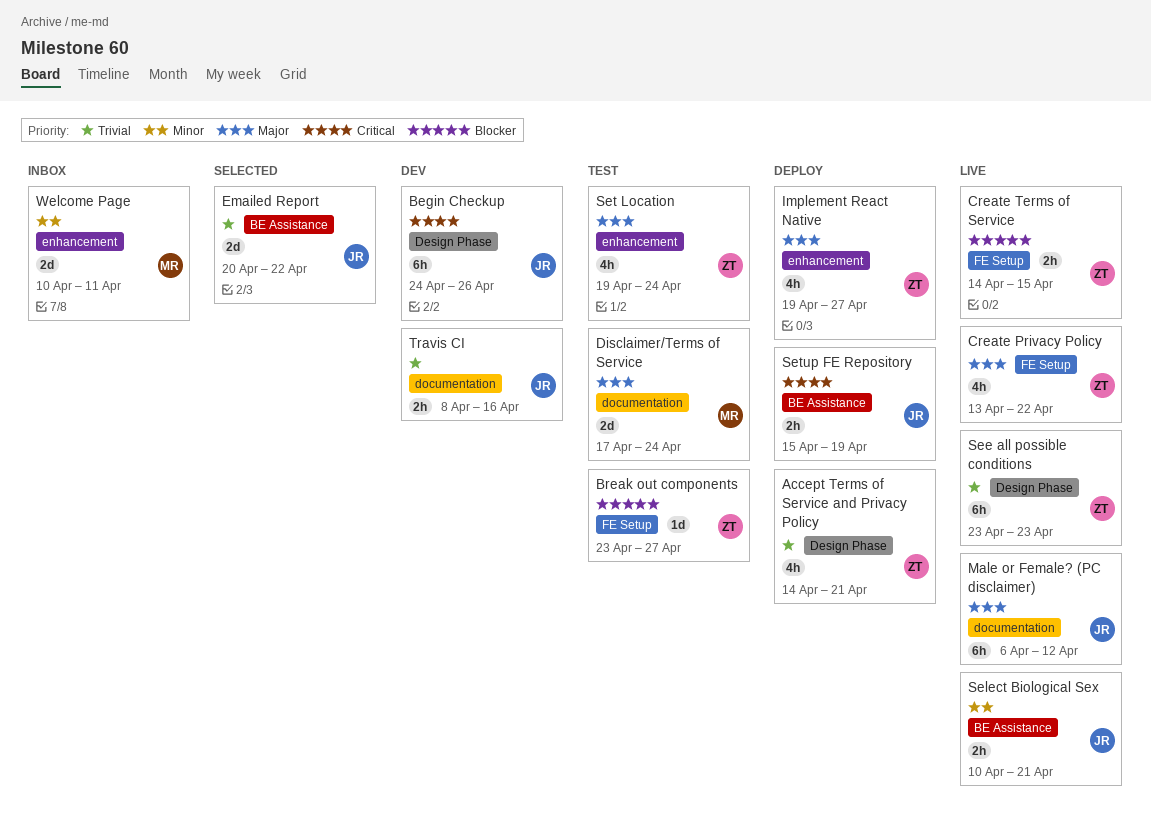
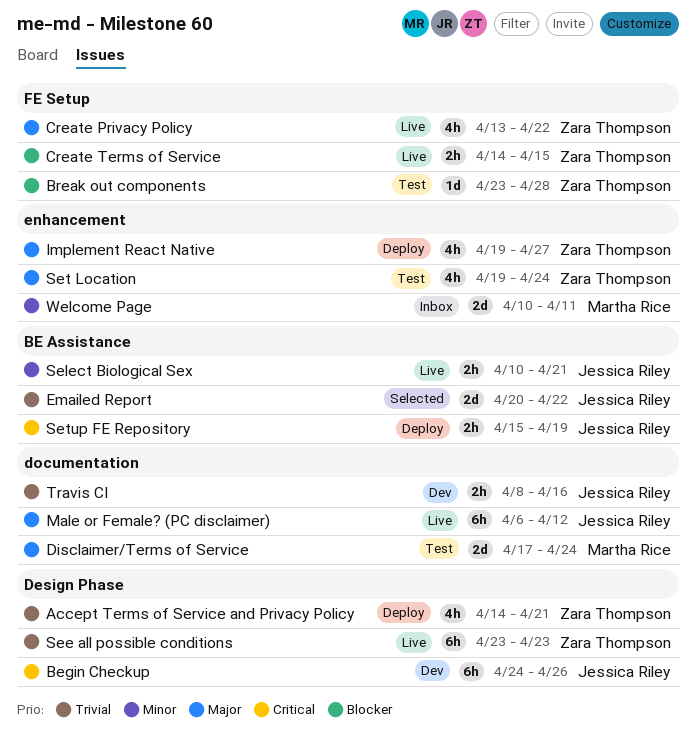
Break out components, due: Apr 27 -> Apr 28

